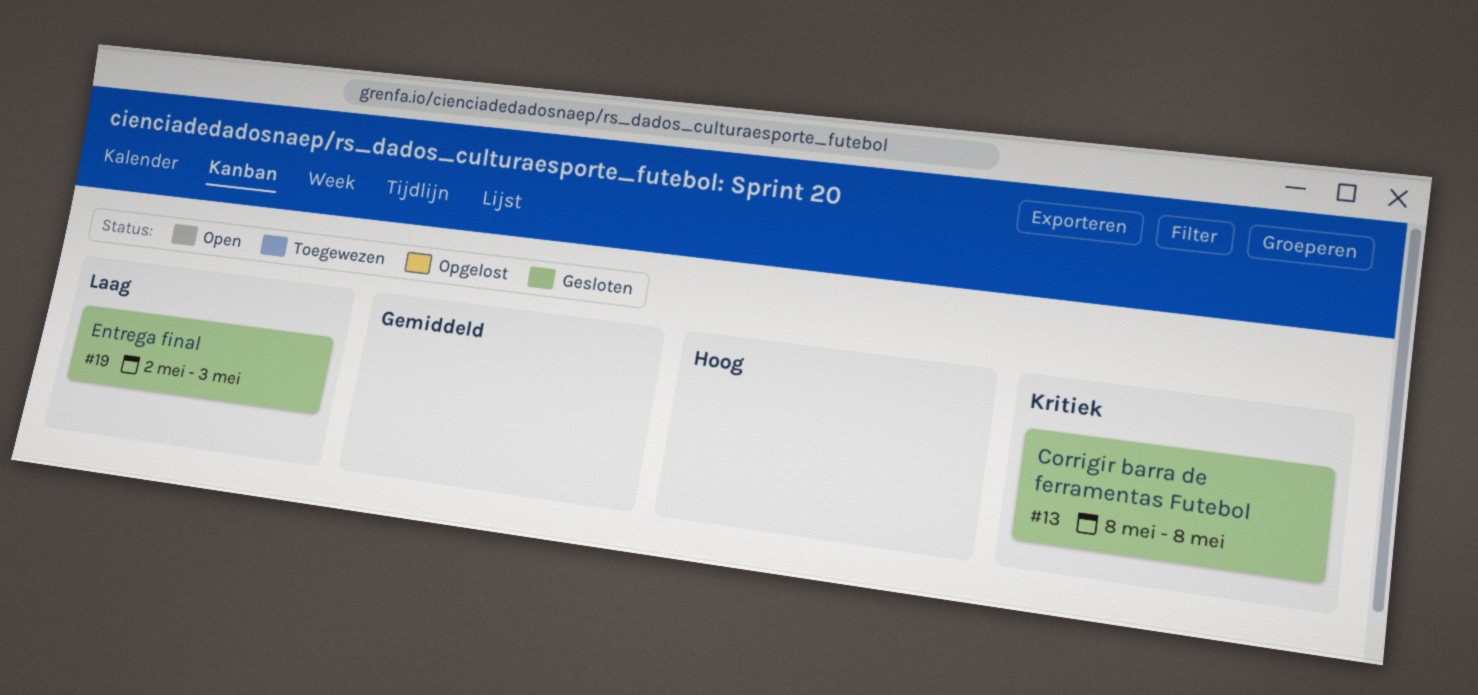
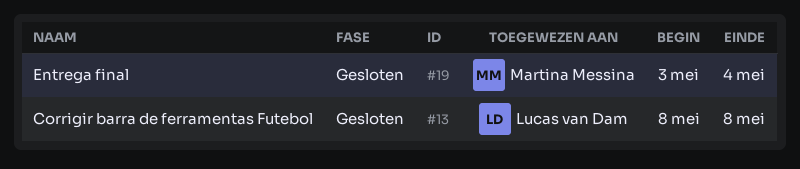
#19, start: May 2 -> May 3
#19, due: May 3 -> May 4

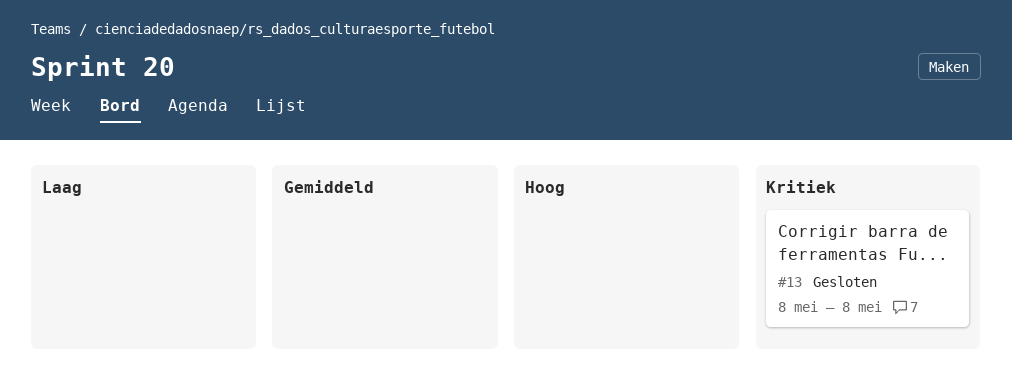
#19: present -> none

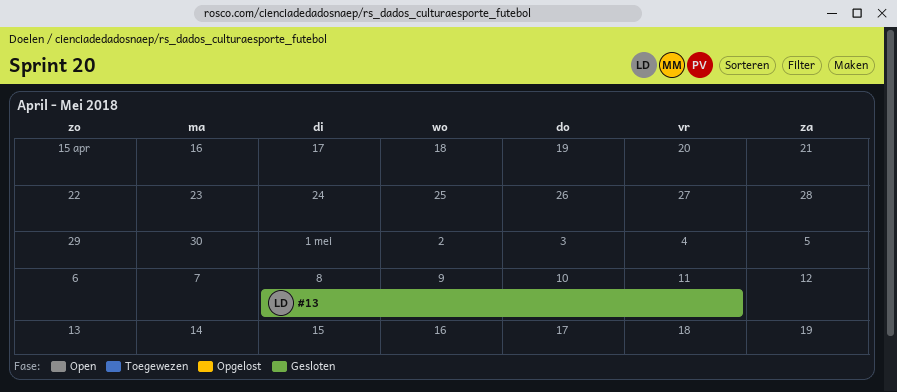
#13, due: May 8 -> May 11

